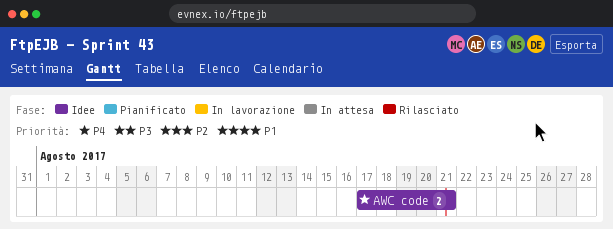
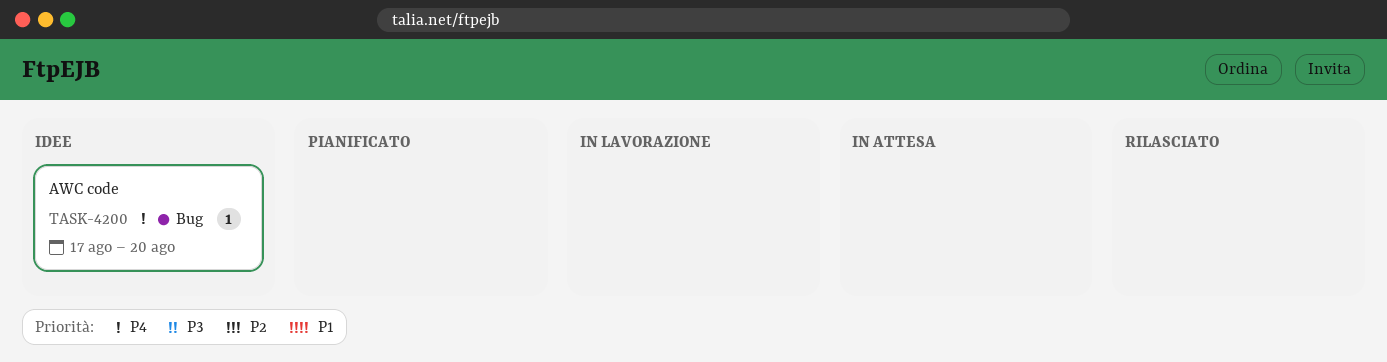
AWC code, estimate: 2 -> 1
AWC code, due: Aug 21 -> Aug 20

